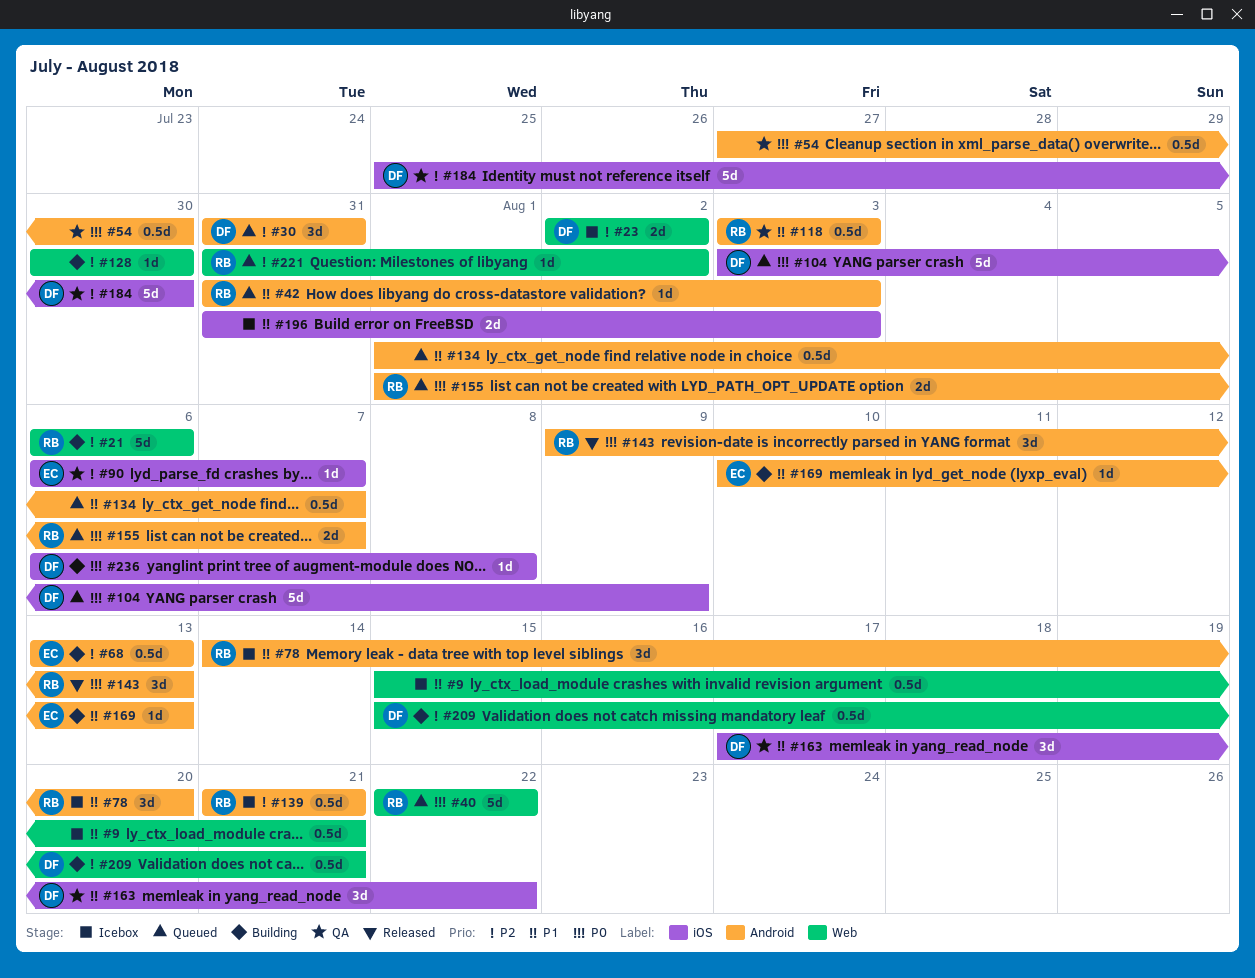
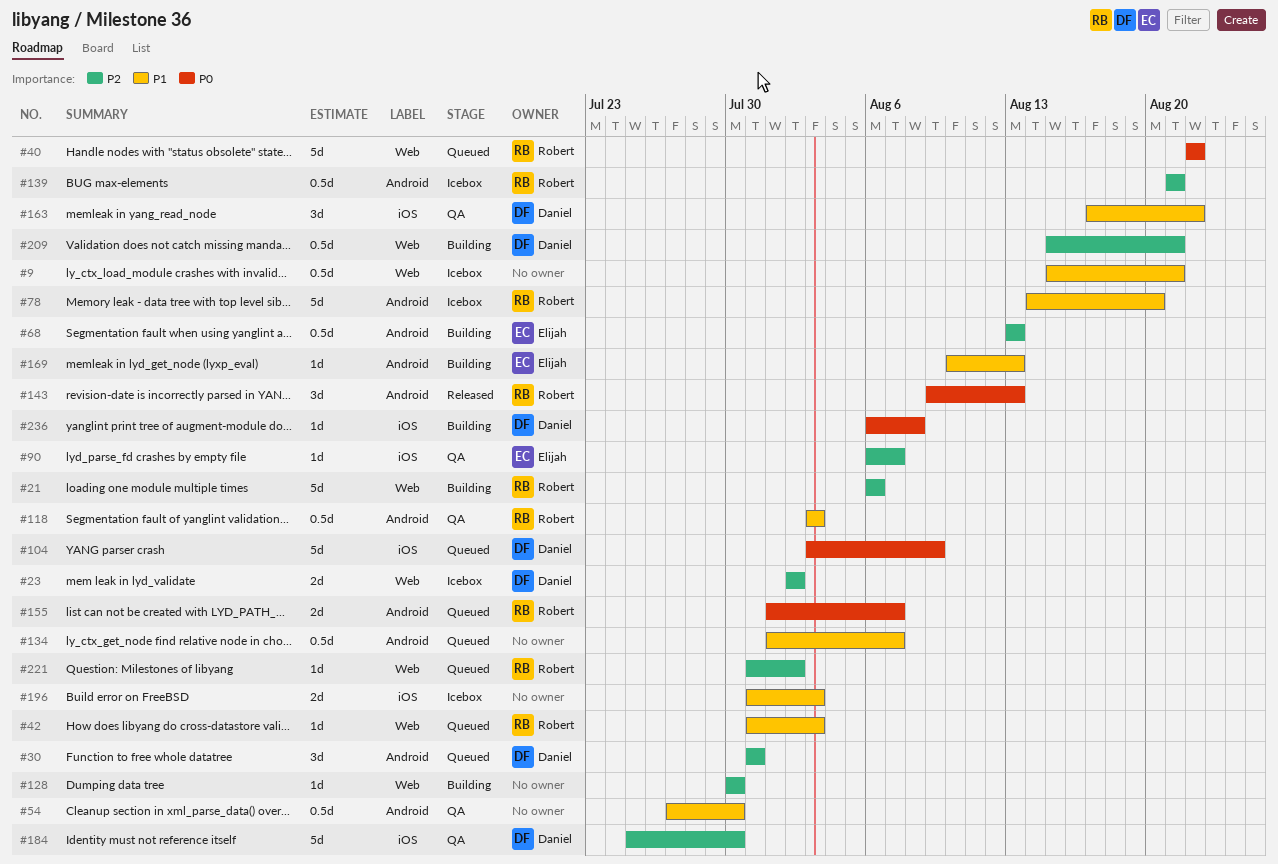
#42, label: Android -> Web
#54, priority: P0 -> P1
#78, estimate: 3d -> 5d

